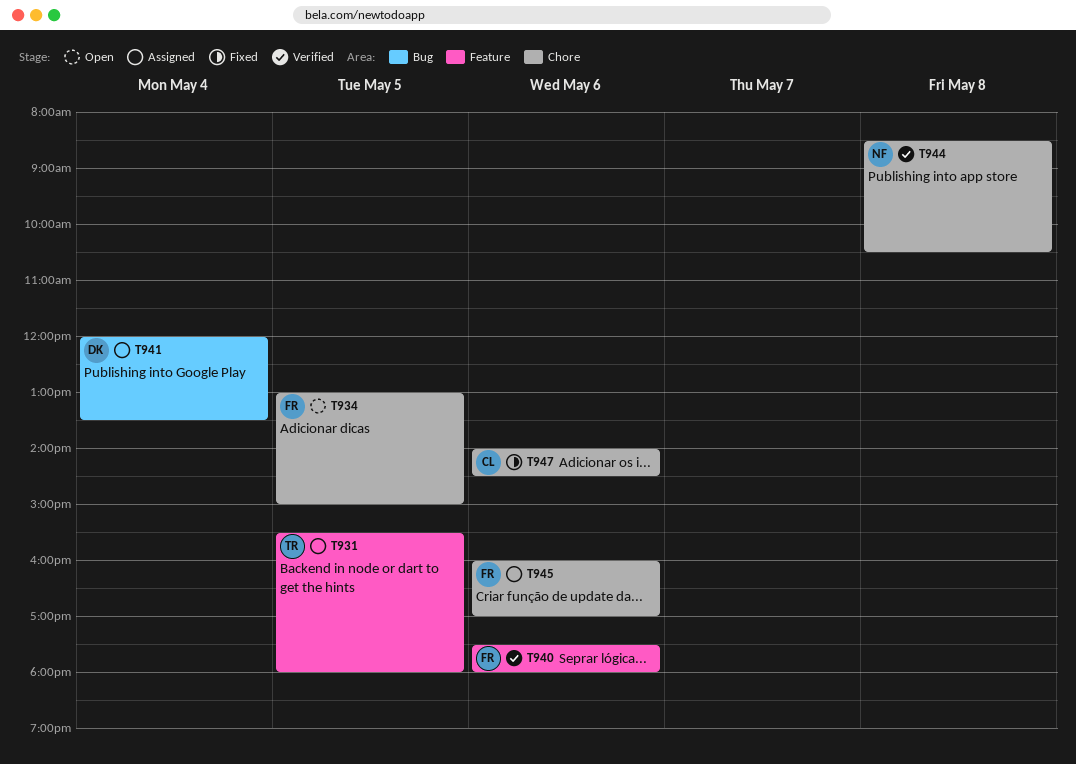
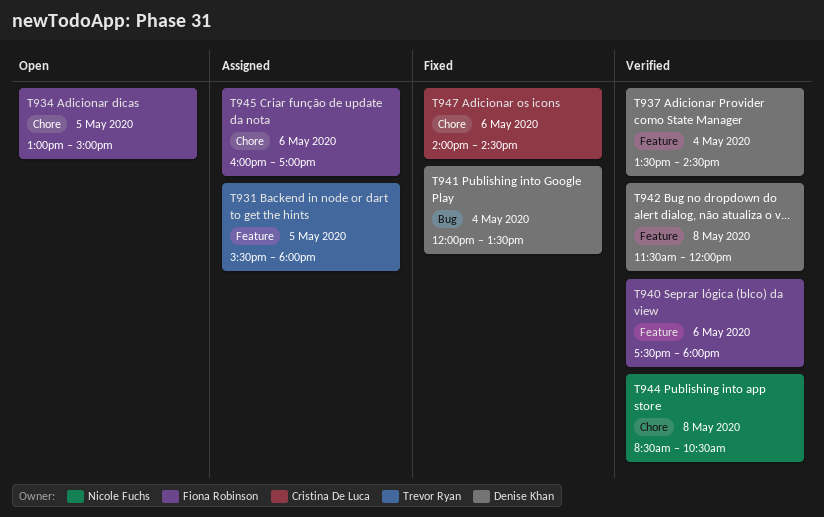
T937: none -> present
T941, status: Assigned -> Fixed
T942: none -> present

